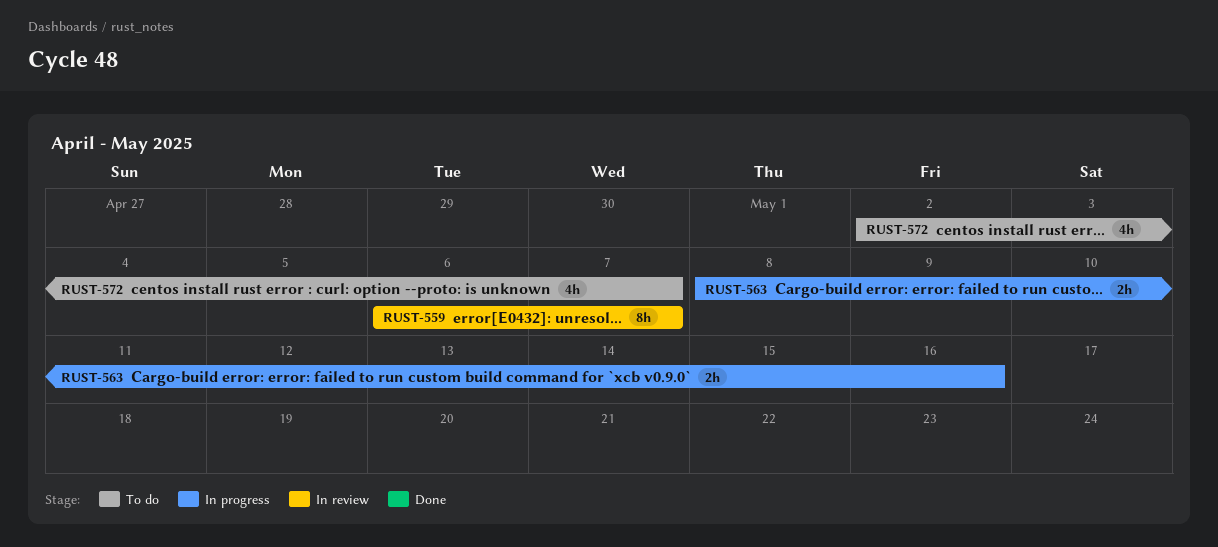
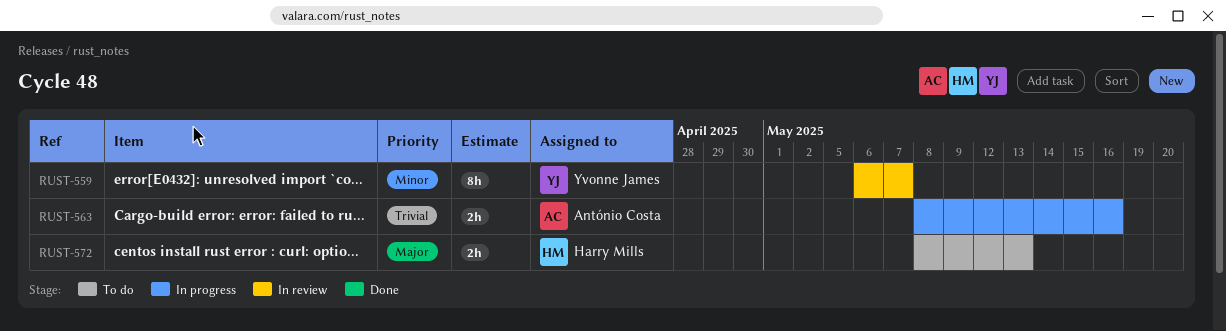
RUST-572, estimate: 4h -> 2h
RUST-572, start: May 2 -> May 8
RUST-572, due: May 7 -> May 13

